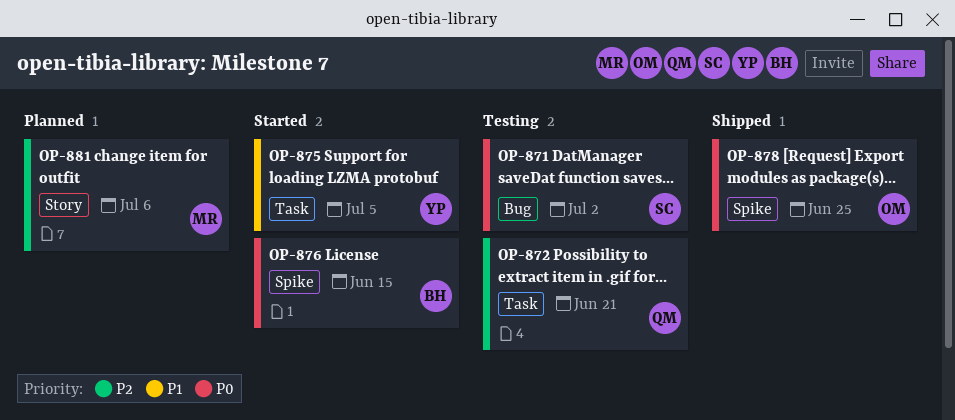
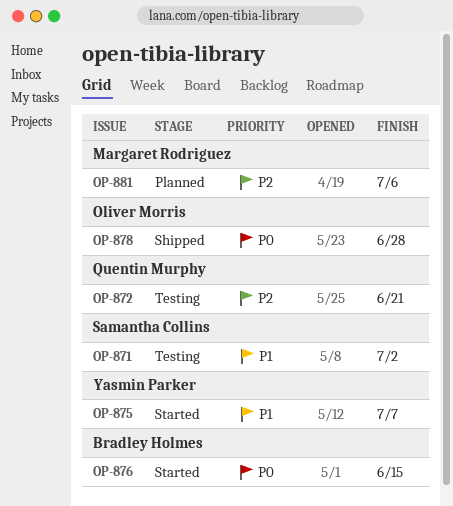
OP-871, priority: P0 -> P1
OP-875, due: Jul 5 -> Jul 7
OP-878, due: Jun 25 -> Jun 28

